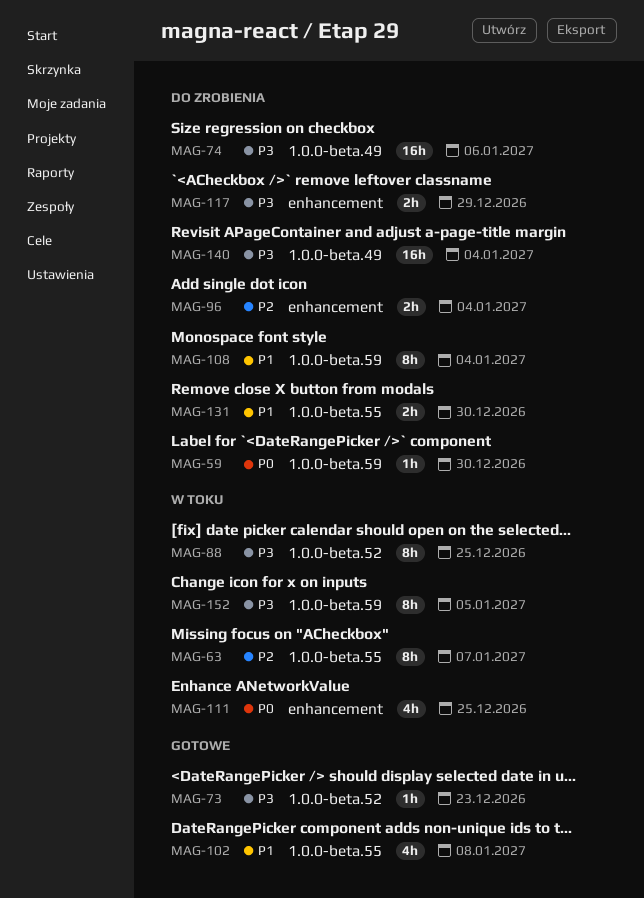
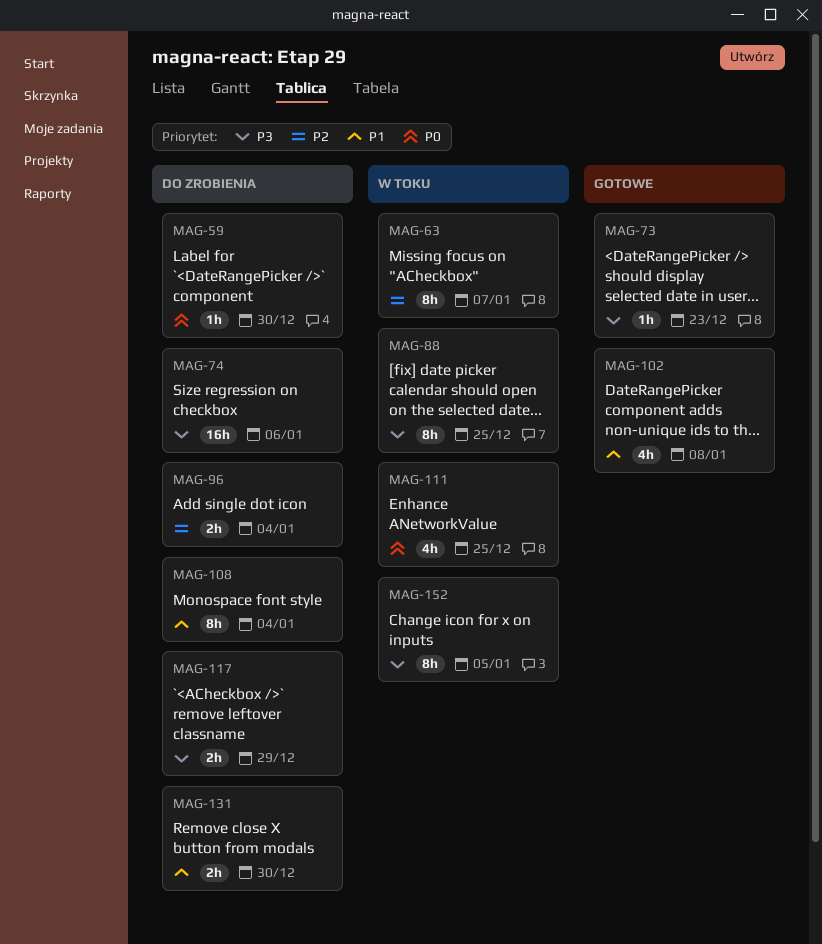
MAG-140: present -> none

